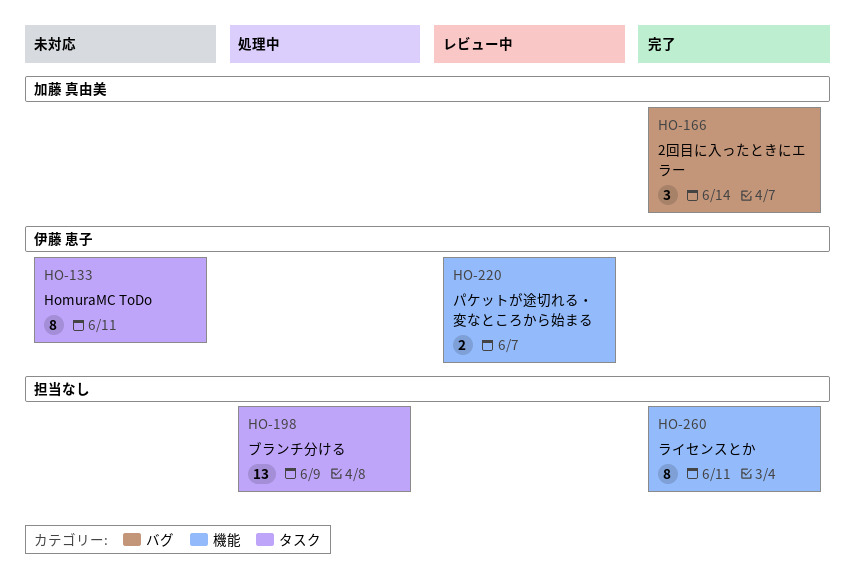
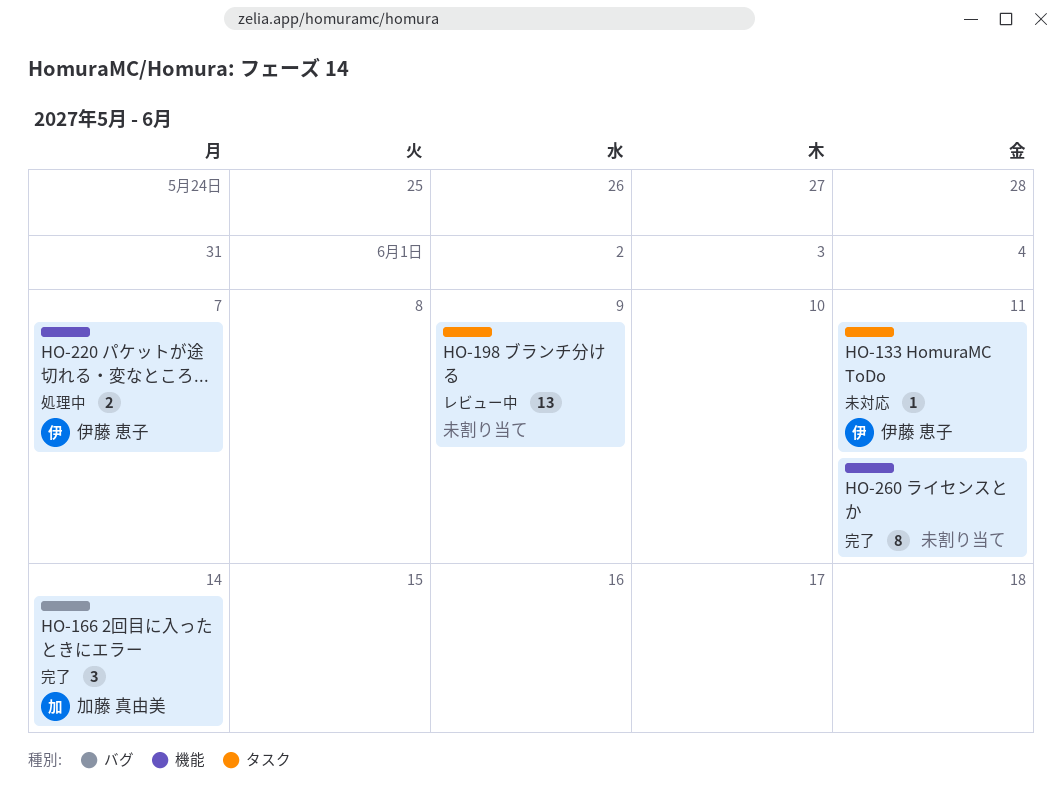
HO-133, estimate: 8 -> 1
HO-198, status: 処理中 -> レビュー中
HO-220, status: レビュー中 -> 処理中

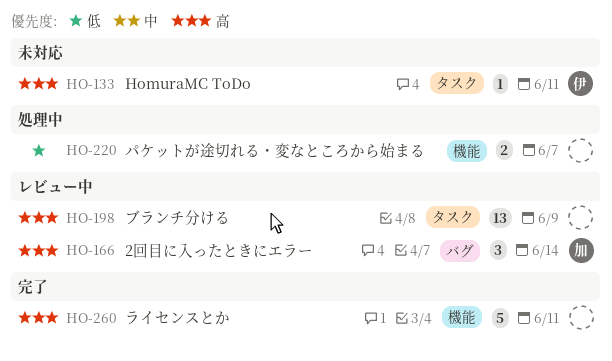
HO-166, status: 完了 -> レビュー中
HO-220, owner: 伊藤 恵子 -> none
HO-260, estimate: 8 -> 5

